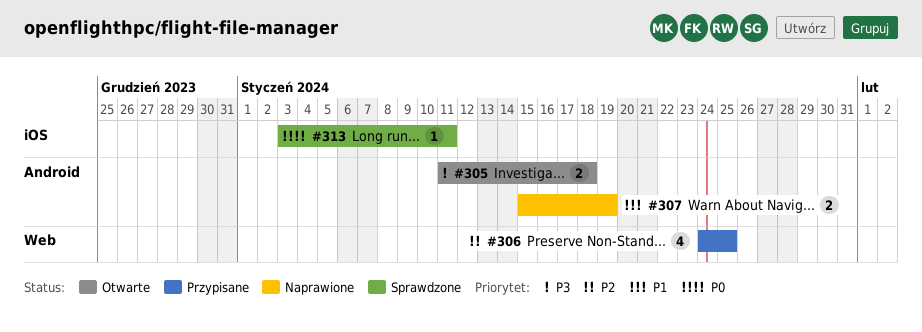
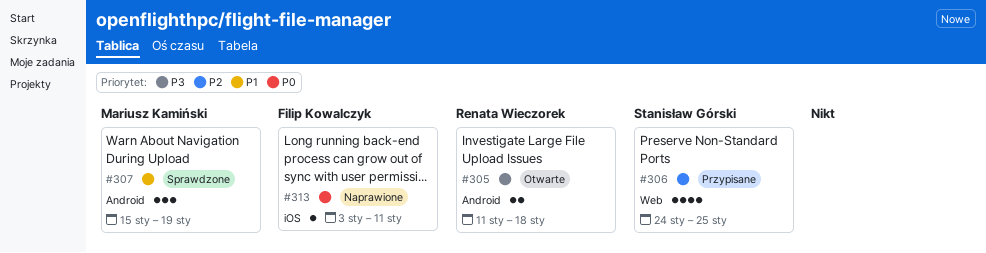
#307, status: Naprawione -> Sprawdzone
#307, estimate: 2 -> 3
#313, status: Sprawdzone -> Naprawione

